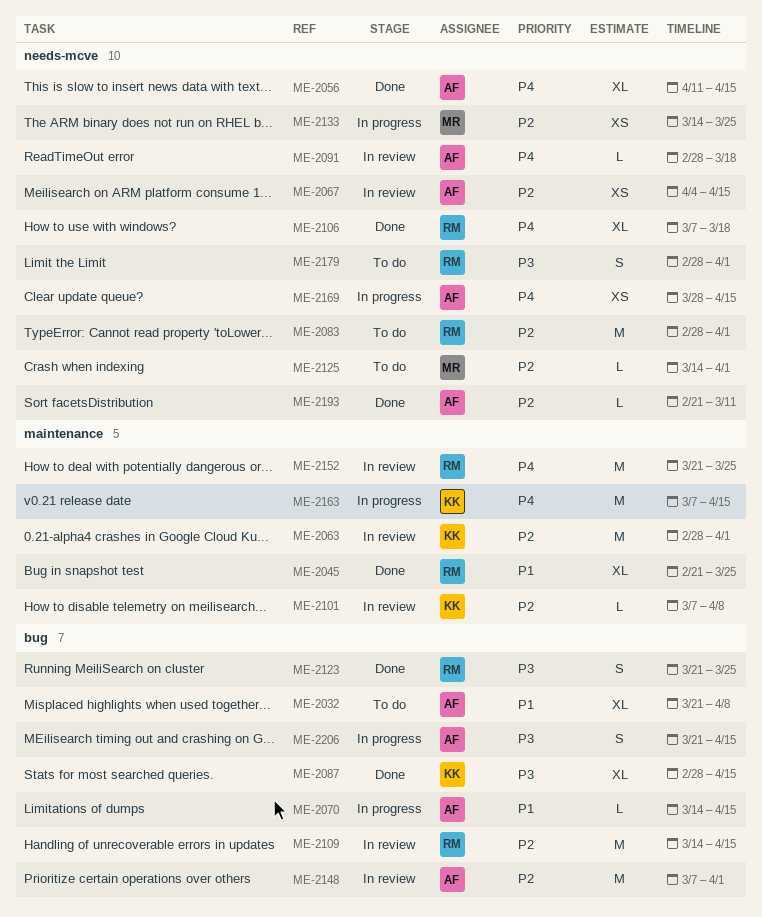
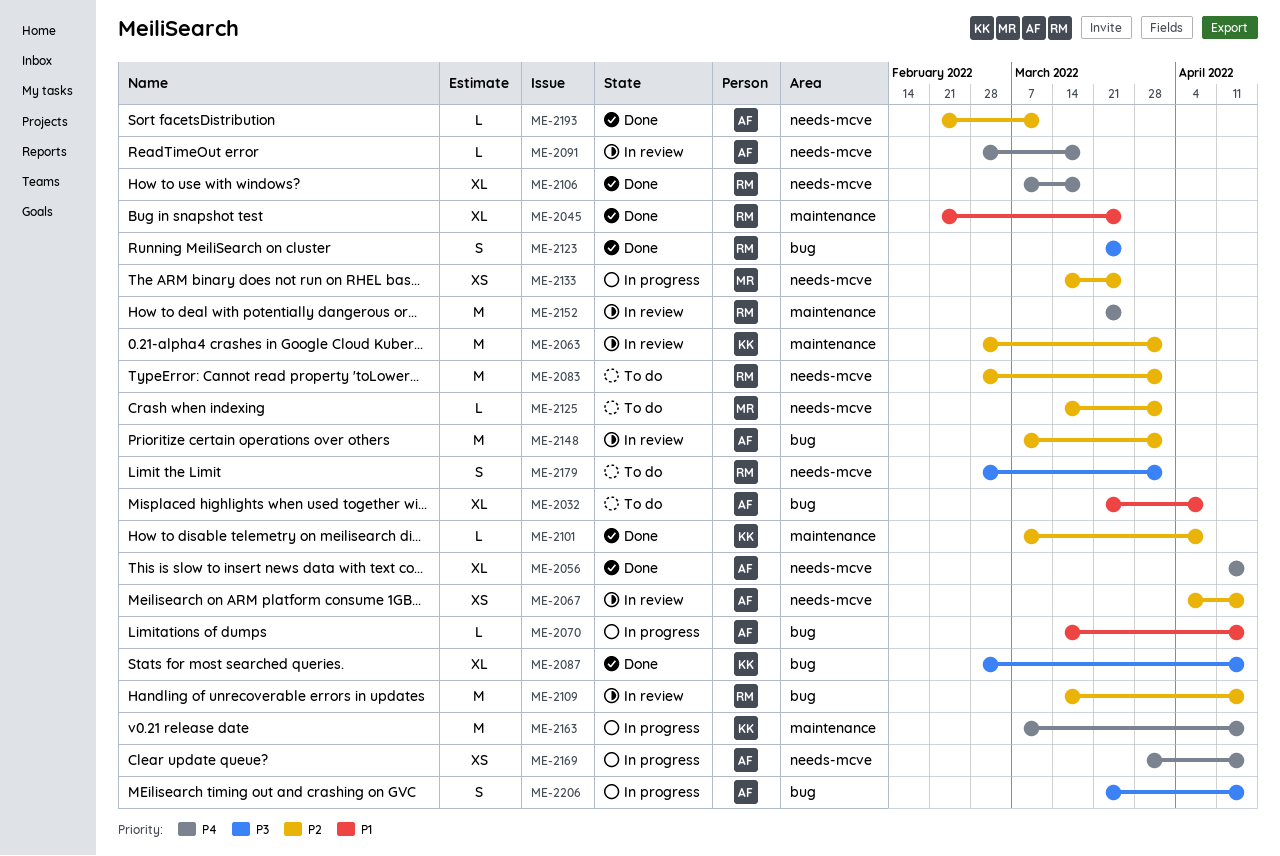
ME-2101, status: In review -> Done

